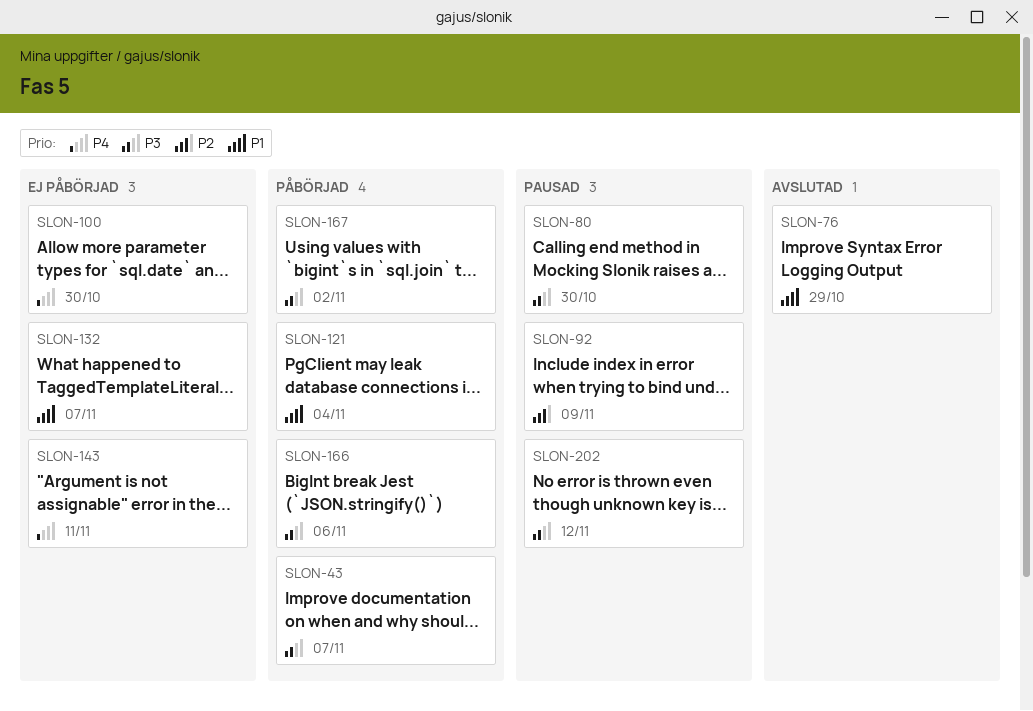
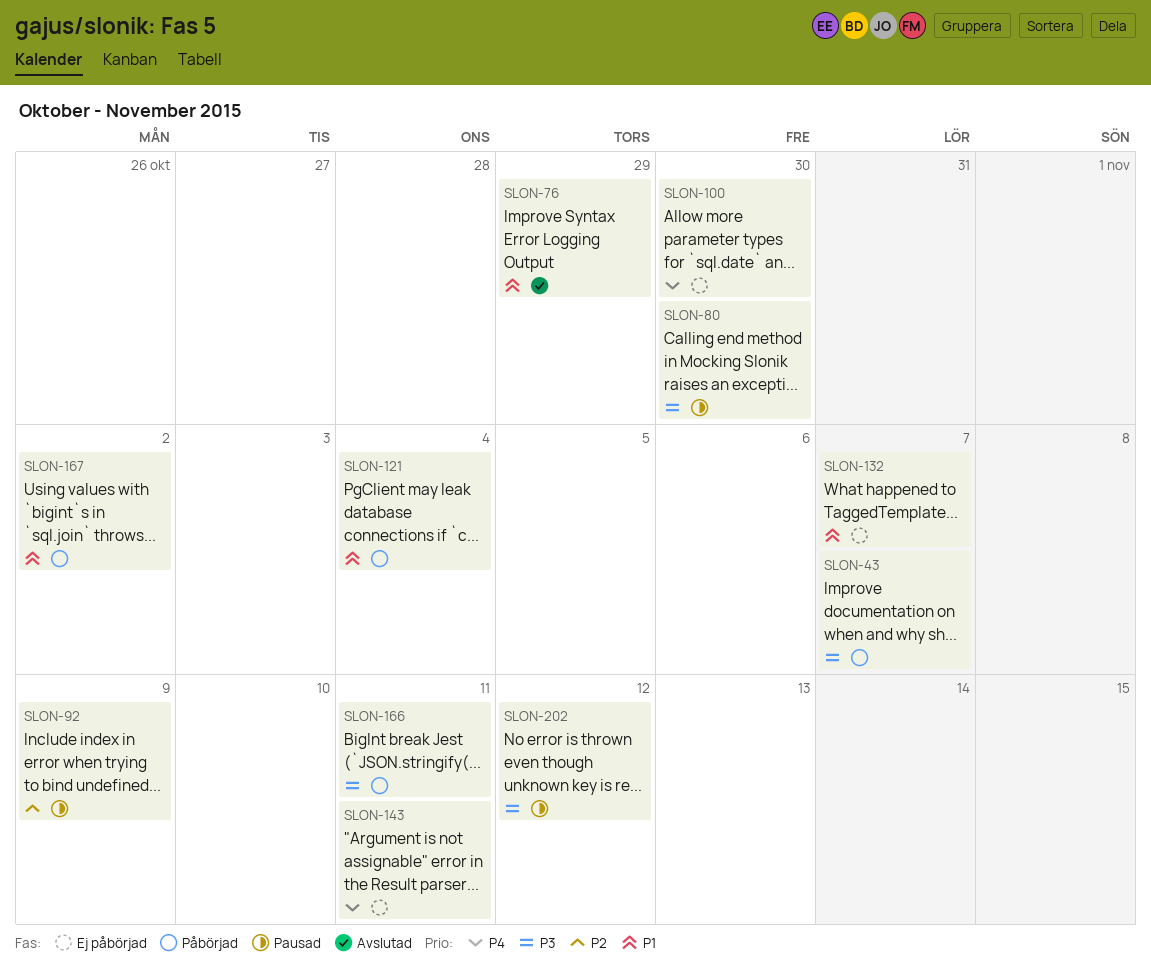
SLON-166, due: Nov 6 -> Nov 11
SLON-167, priority: P3 -> P1

